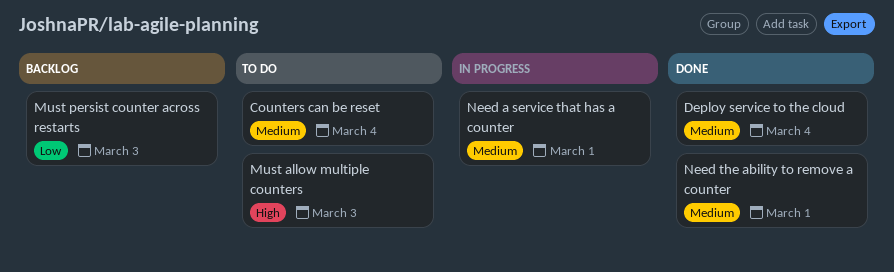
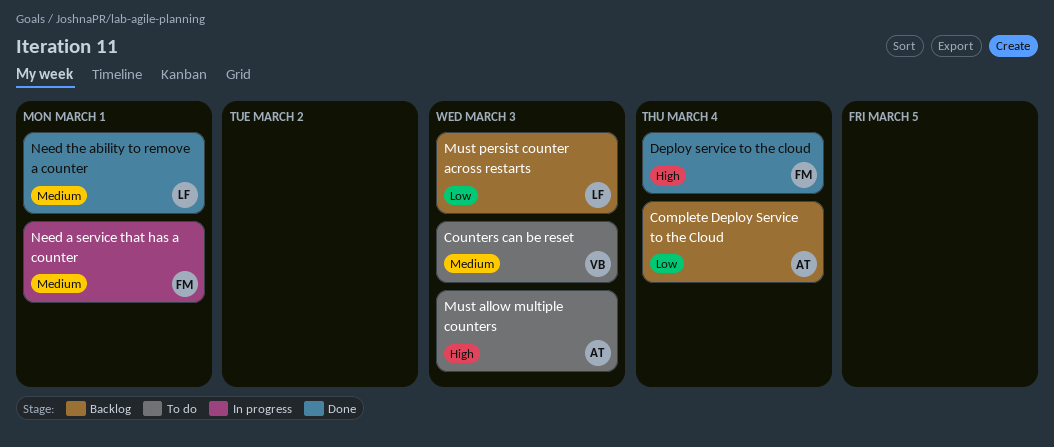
Complete Deploy Service to the Cloud: none -> present
Counters can be reset, due: Mar 4 -> Mar 3
Deploy service to the cloud, priority: Medium -> High

